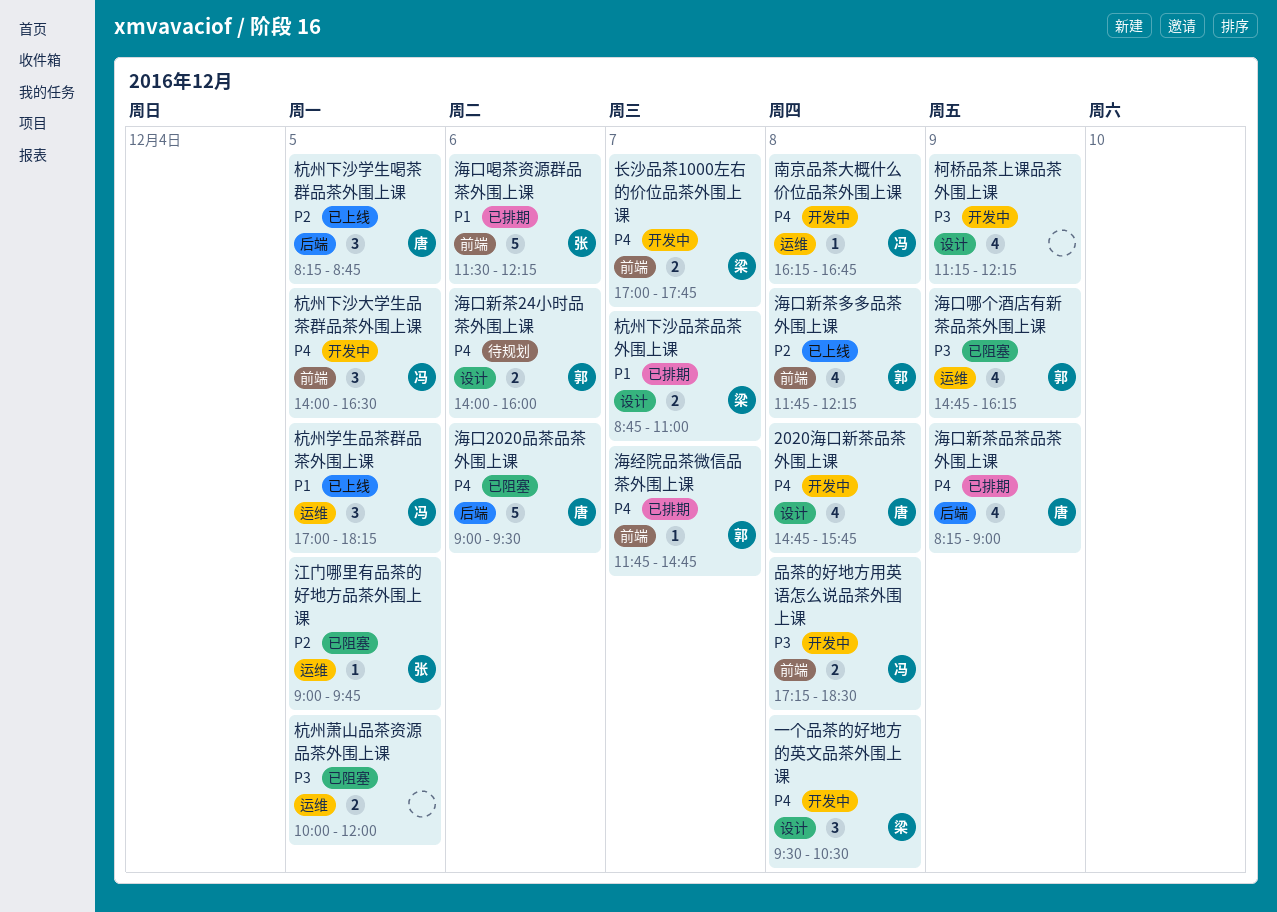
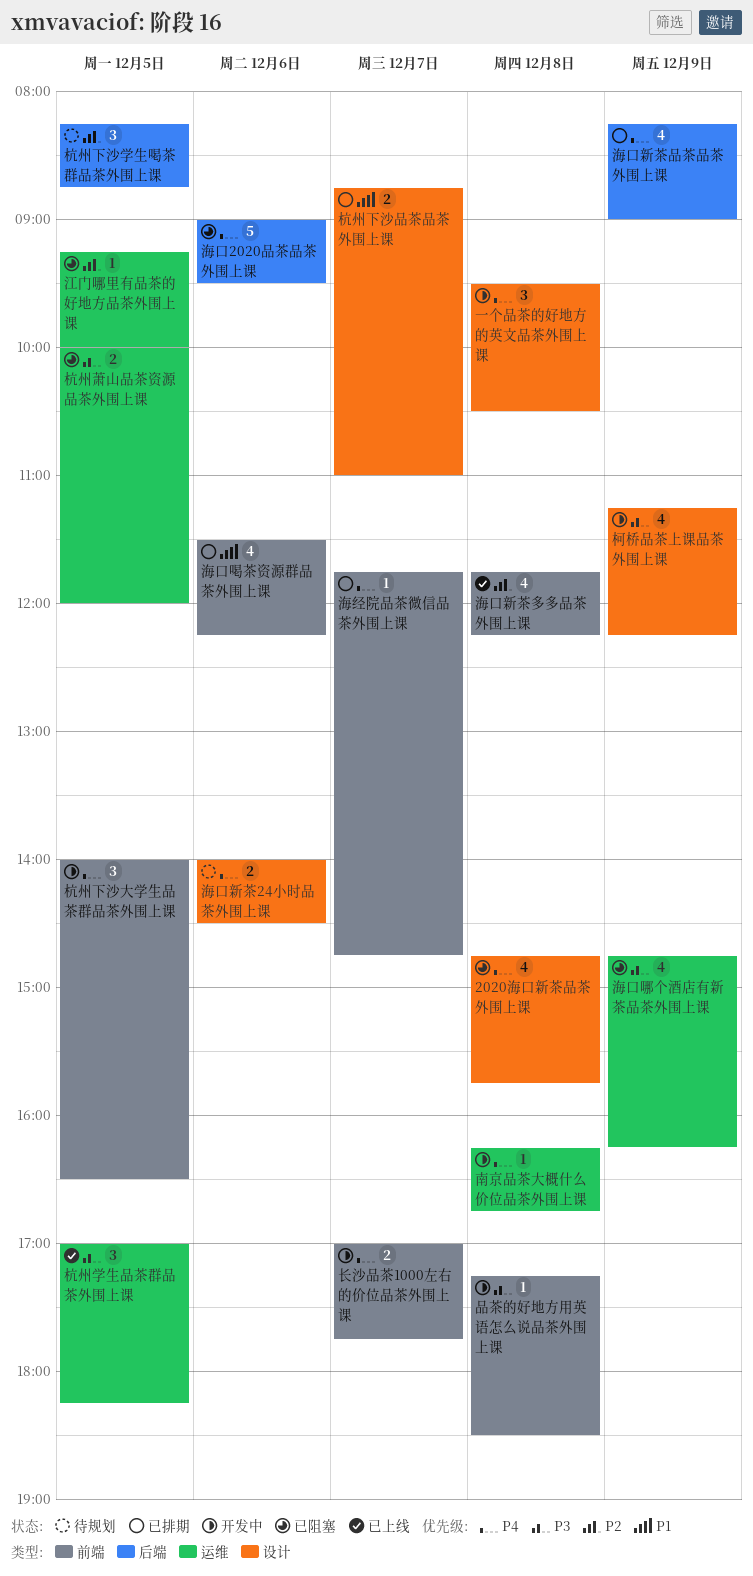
2020海口新茶品茶外围上课, status: 开发中 -> 已阻塞
品茶的好地方用英语怎么说品茶外围上课, estimate: 2 -> 1
杭州下沙学生喝茶群品茶外围上课, status: 已上线 -> 待规划
杭州学生品茶群品茶外围上课, priority: P1 -> P3
江门哪里有品茶的好地方品茶外围上课, begins: 09:00 -> 09:15
江门哪里有品茶的好地方品茶外围上课, ends: 09:45 -> 10:00
海口喝茶资源群品茶外围上课, estimate: 5 -> 4
海口新茶24小时品茶外围上课, ends: 16:00 -> 14:30

